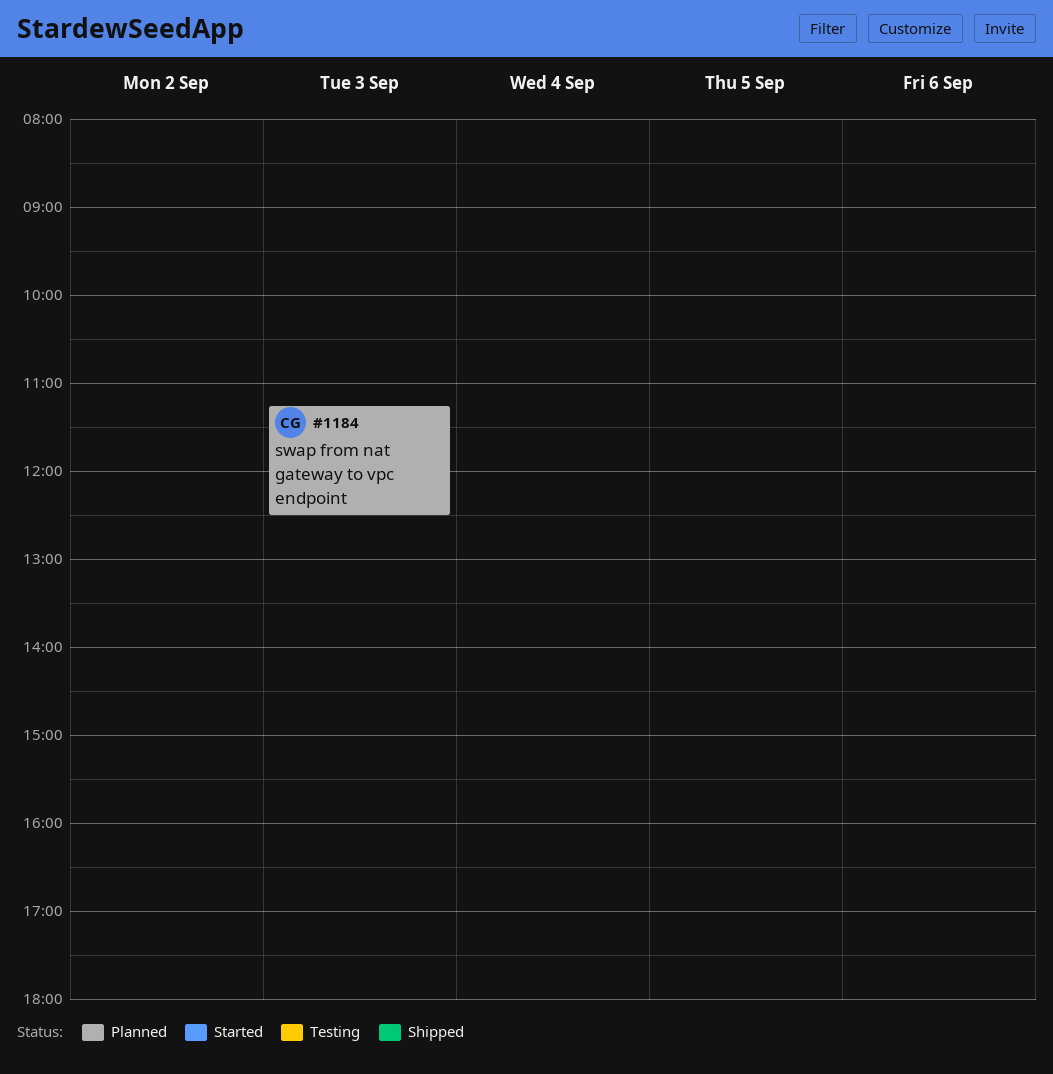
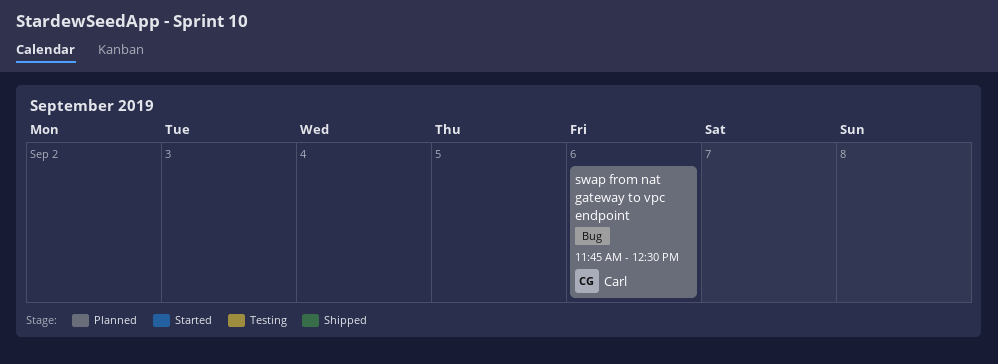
swap from nat gateway to vpc endpoint, day: Sep 3 -> Sep 6
swap from nat gateway to vpc endpoint, begins: 11:15 -> 11:45

